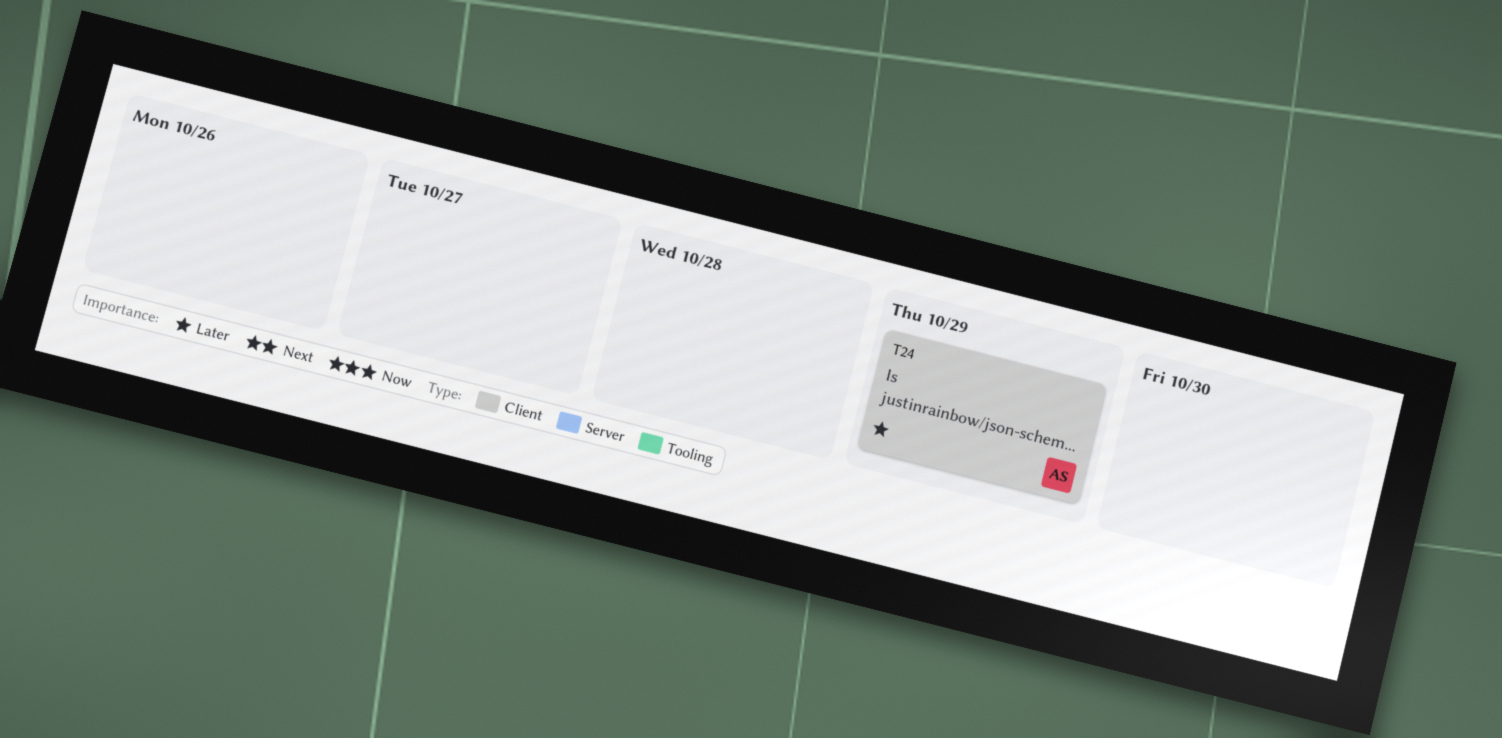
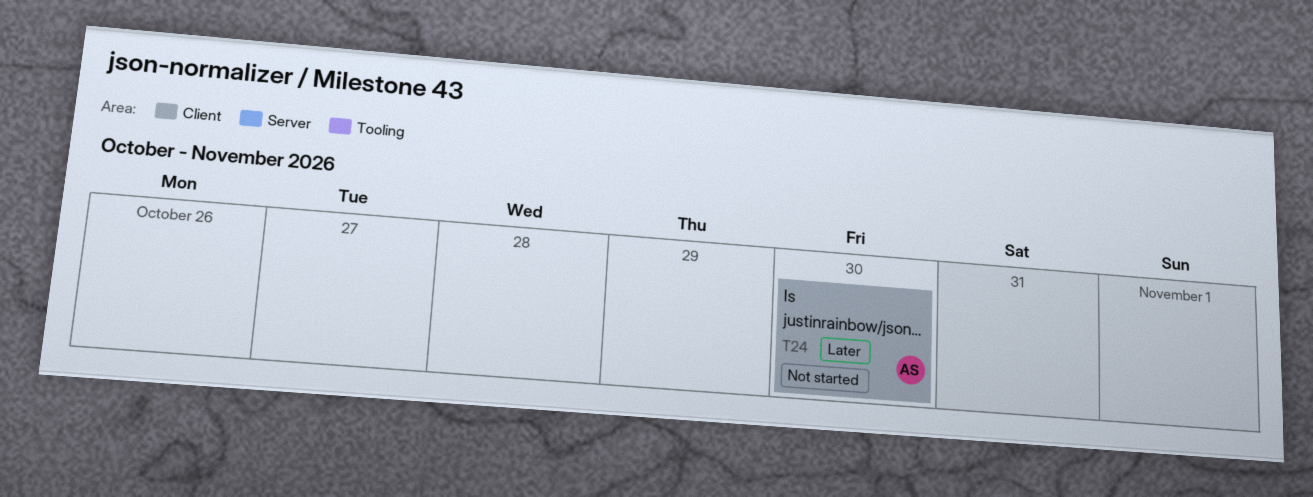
T24, due: Oct 29 -> Oct 30

